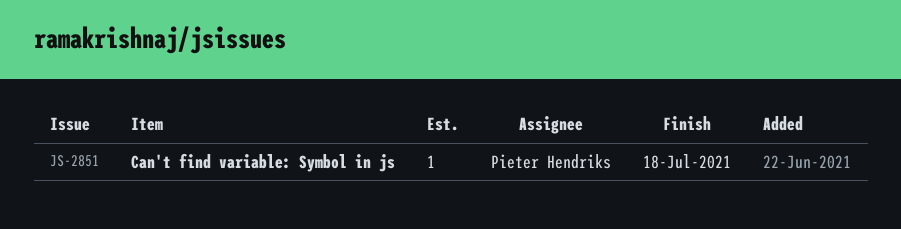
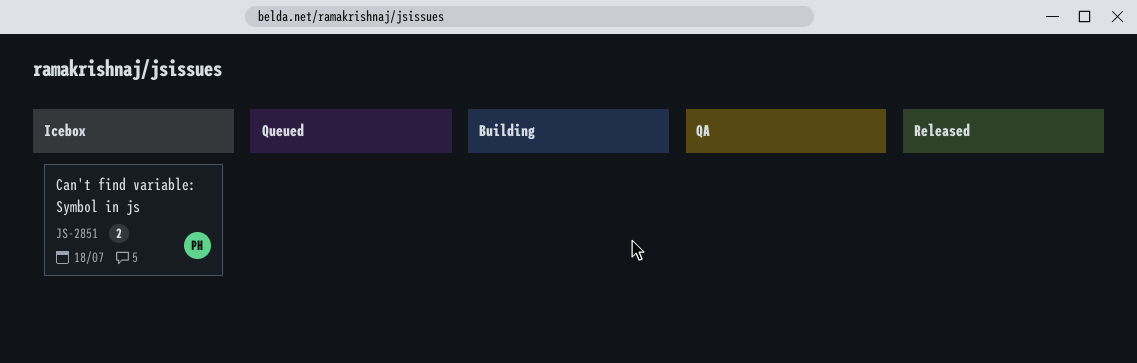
JS-2851, estimate: 1 -> 2

